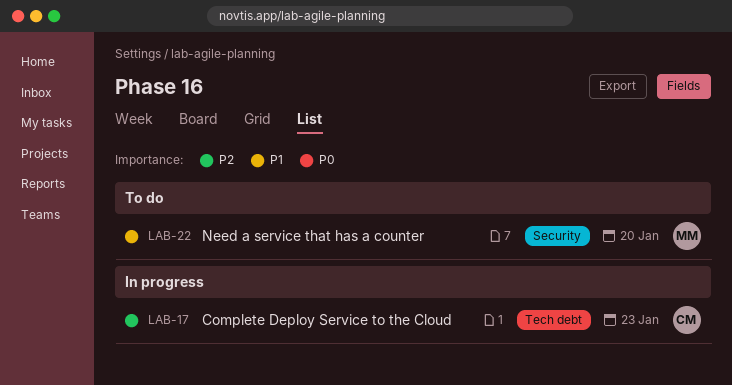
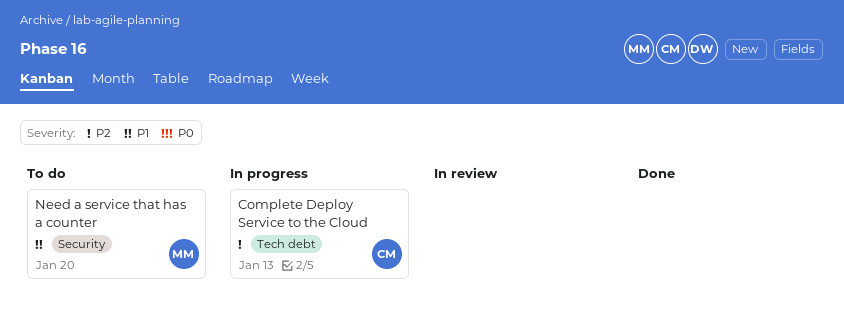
Complete Deploy Service to the Cloud, due: Jan 23 -> Jan 13

